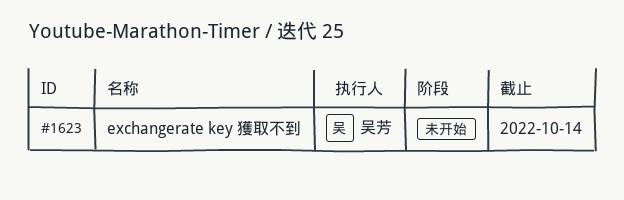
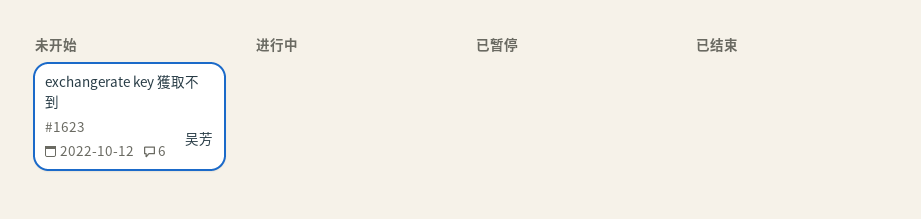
#1623, due: Oct 14 -> Oct 12

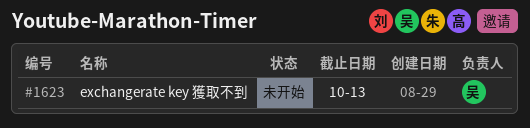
#1623, due: Oct 12 -> Oct 13

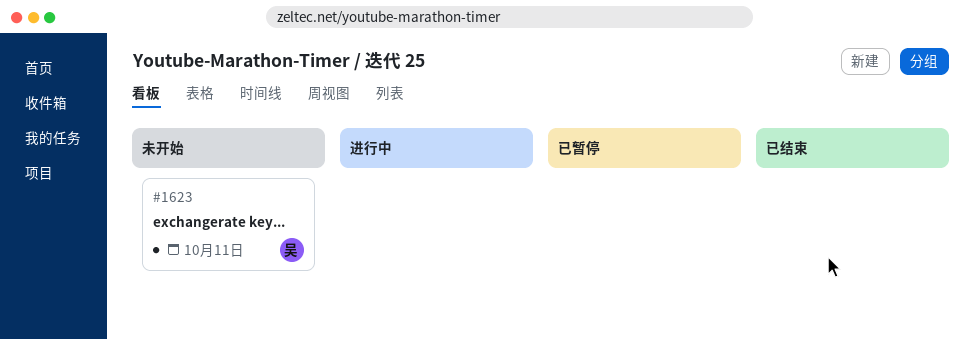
#1623, due: Oct 13 -> Oct 11

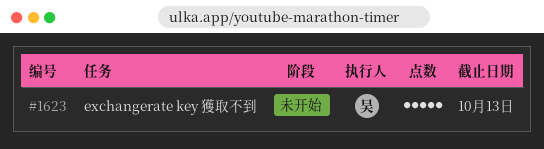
#1623, estimate: 1 -> 5
#1623, due: Oct 11 -> Oct 13

